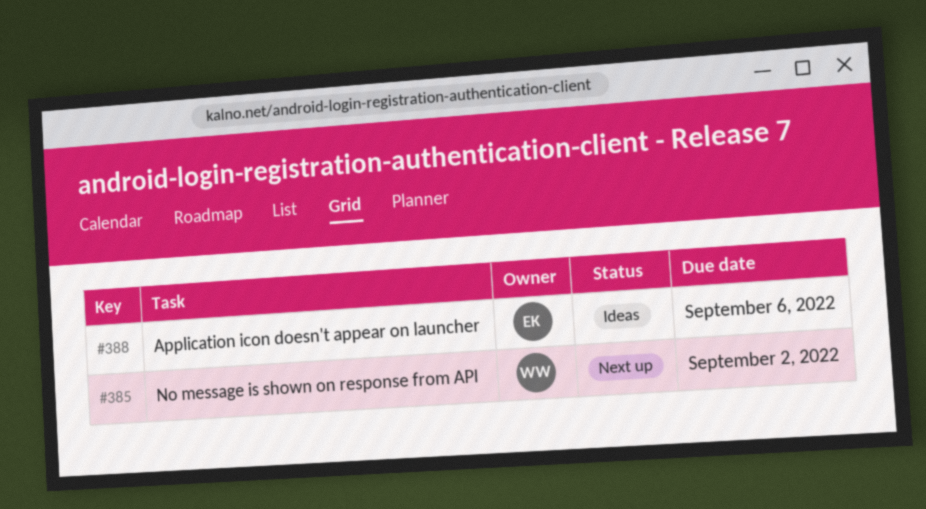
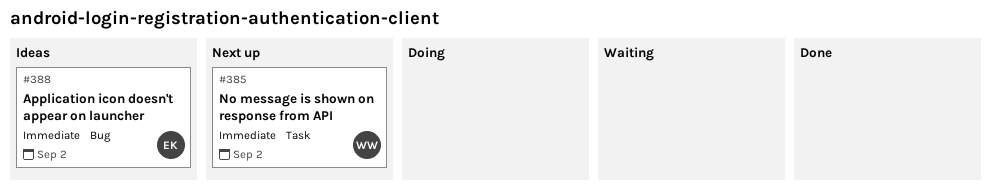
#388, due: Sep 6 -> Sep 2

